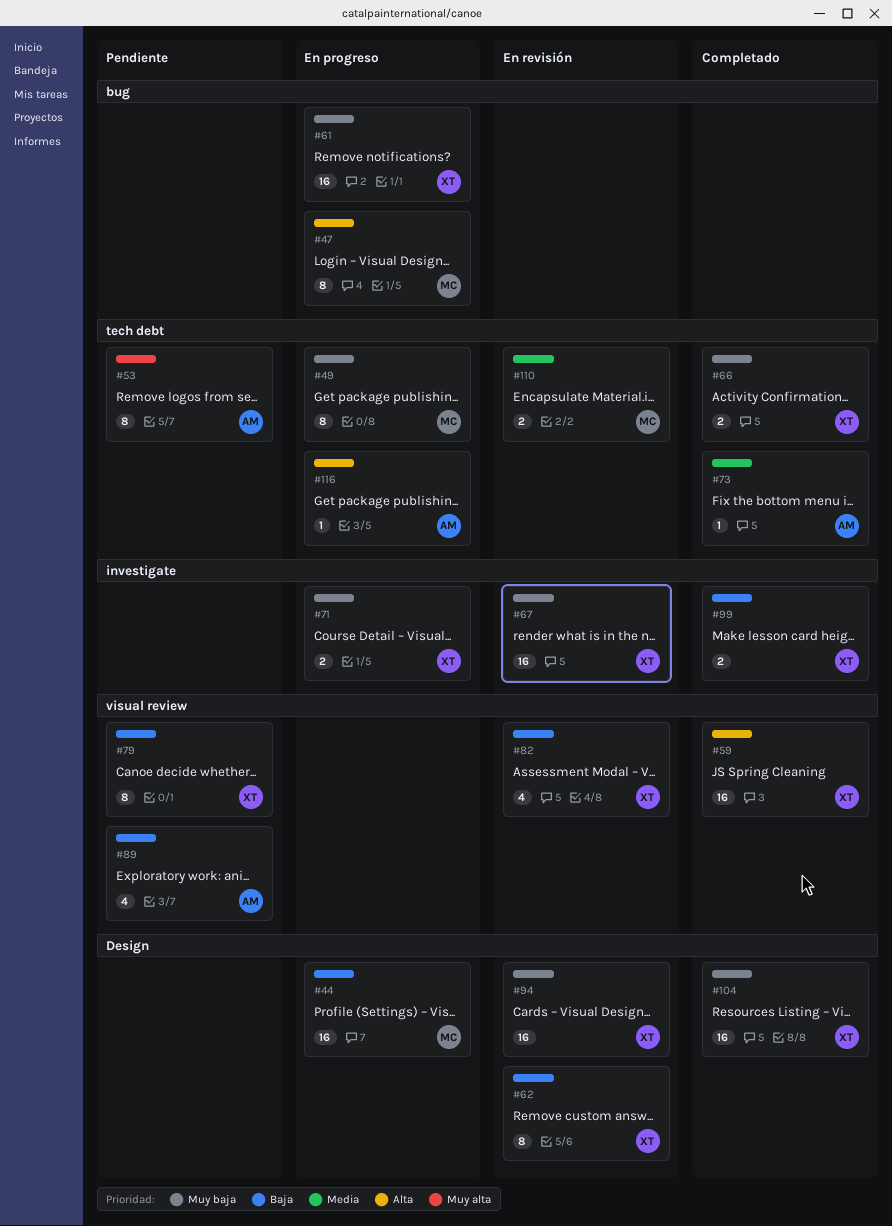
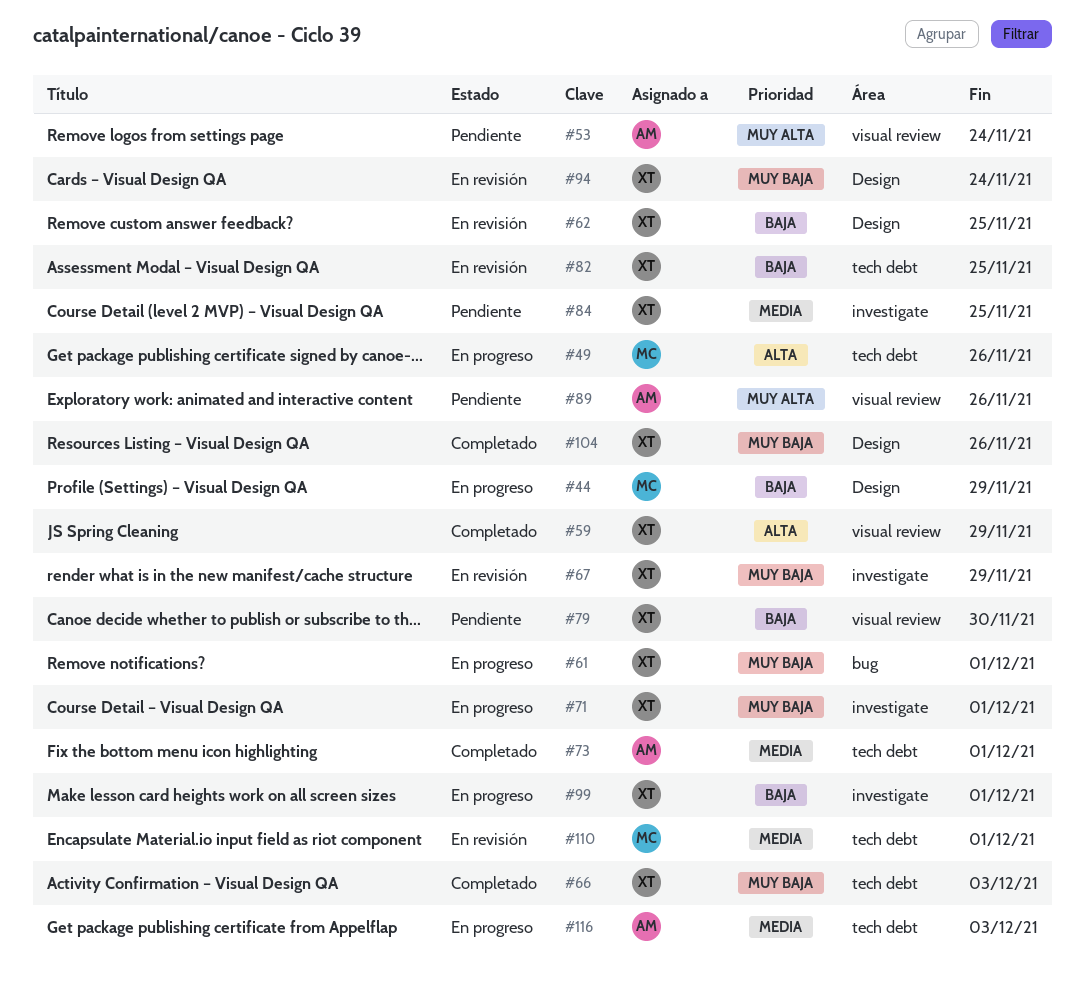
#47: present -> none
#49, priority: Muy baja -> Alta
#53, label: tech debt -> visual review
#82, label: visual review -> tech debt
#84: none -> present
#89, priority: Baja -> Muy alta
#99, status: Completado -> En progreso
#116, priority: Alta -> Media

